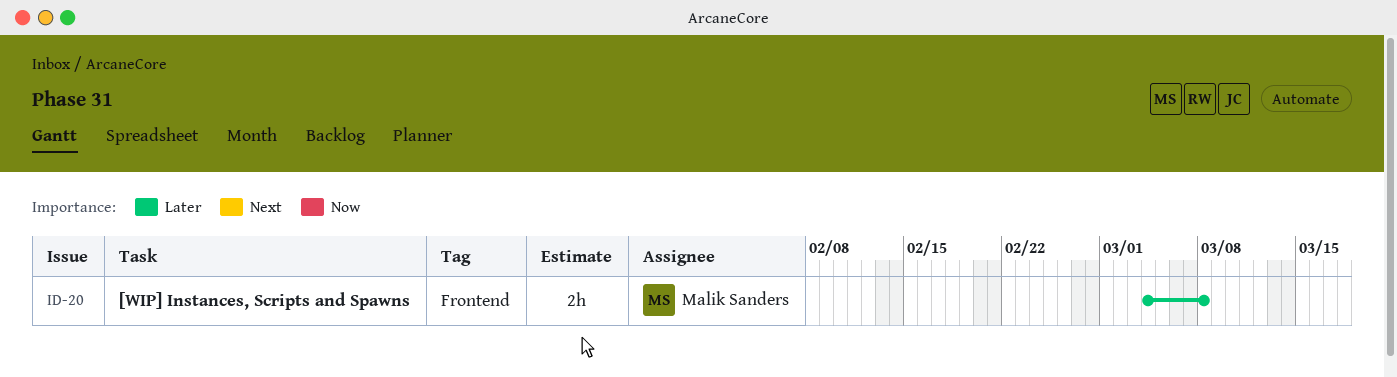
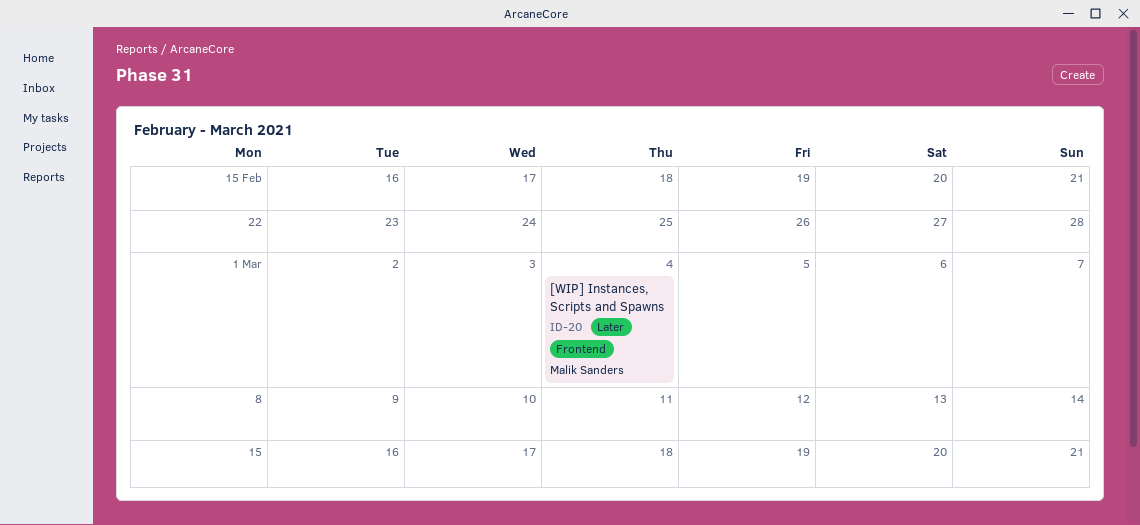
ID-20, due: Mar 8 -> Mar 4

